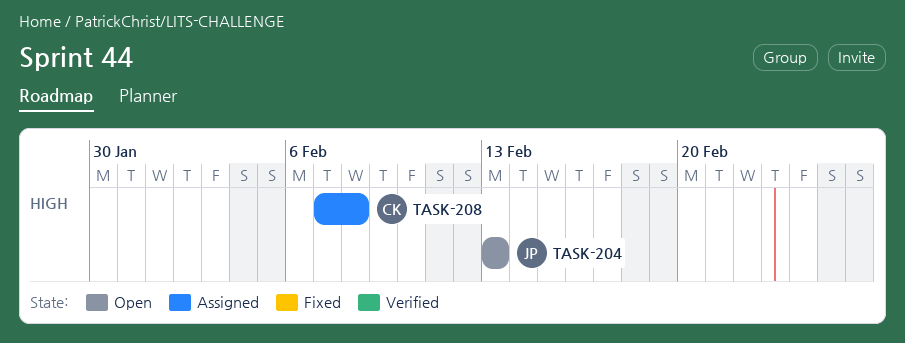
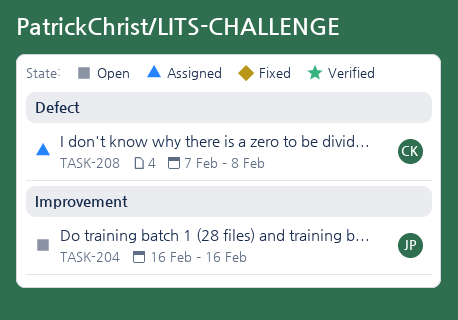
TASK-204, start: Feb 13 -> Feb 16
TASK-204, due: Feb 13 -> Feb 16

